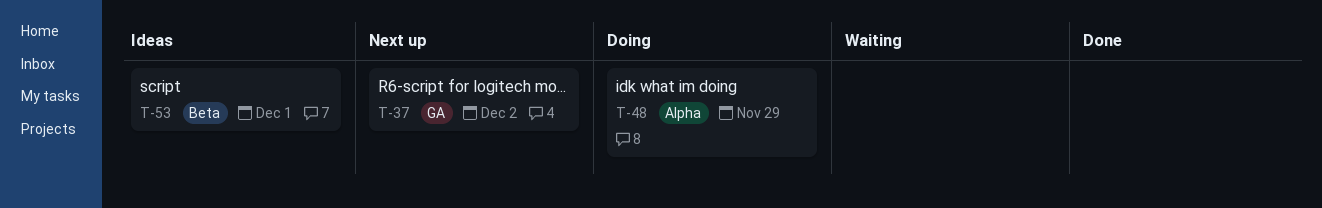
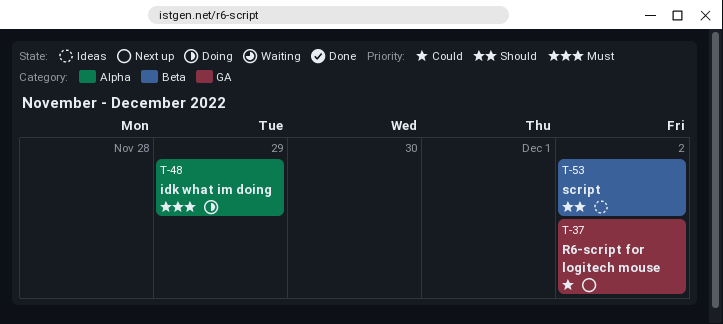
T-53, day: Dec 1 -> Dec 2

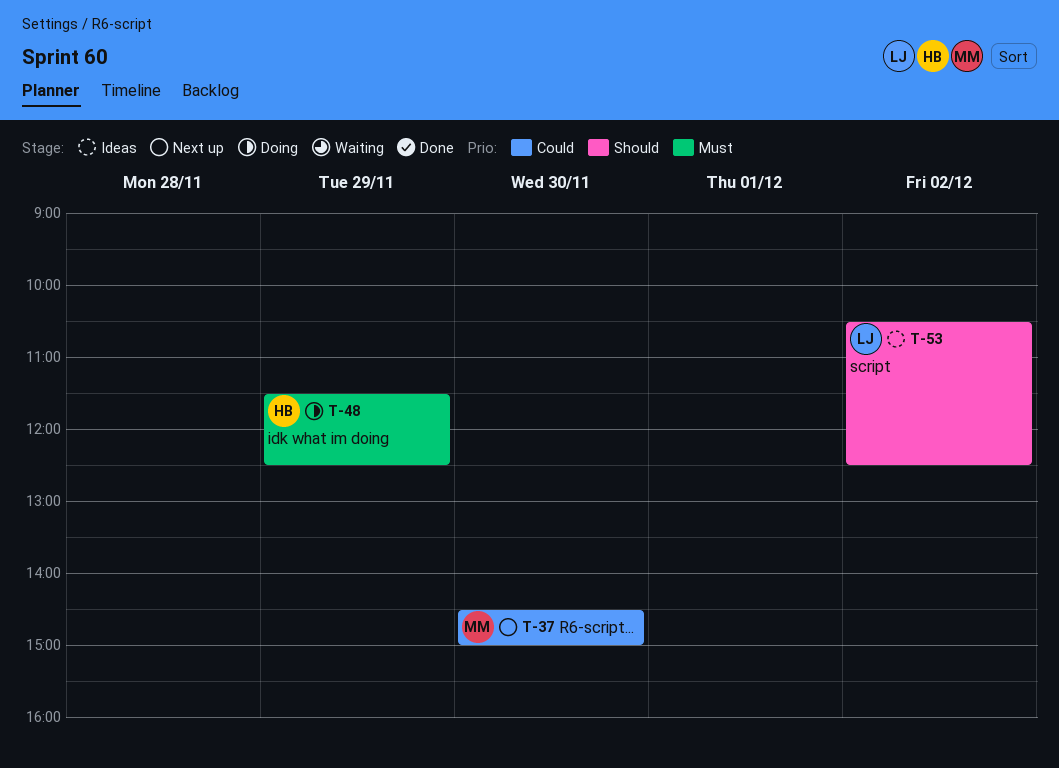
T-37, day: Dec 2 -> Nov 30

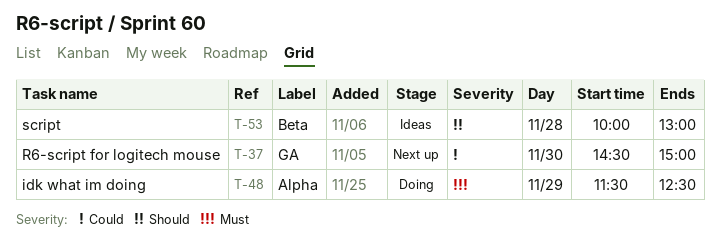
T-53, day: Dec 2 -> Nov 28
T-53, begins: 10:30 -> 10:00
T-53, ends: 12:30 -> 13:00

